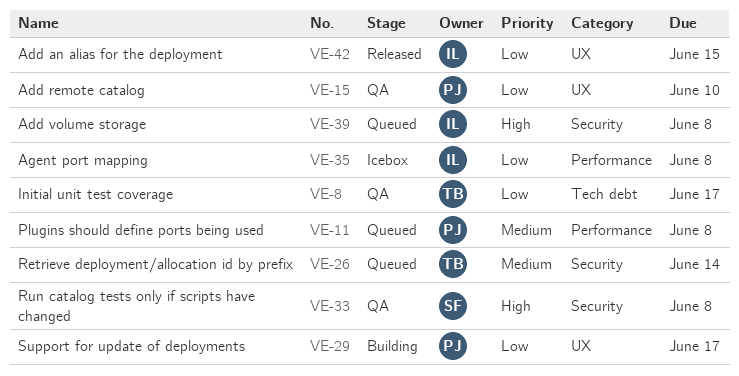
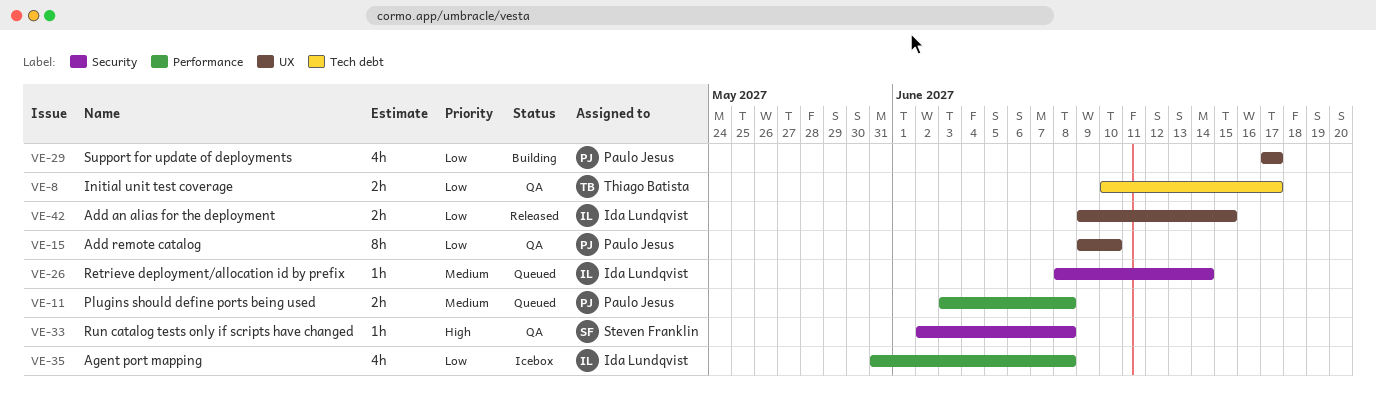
VE-26, owner: Thiago Batista -> Ida Lundqvist
VE-39: present -> none

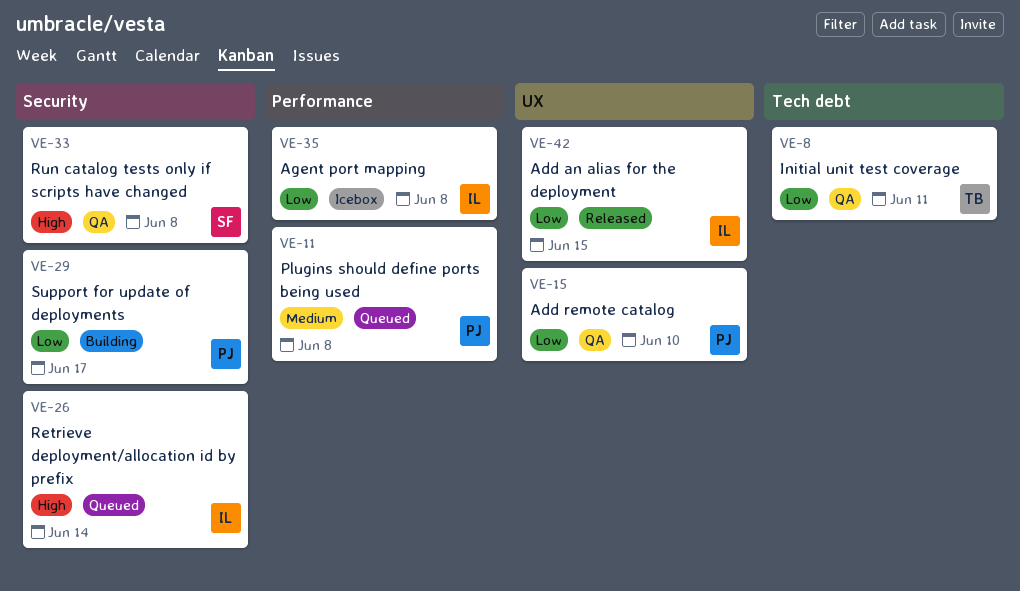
VE-8, due: Jun 17 -> Jun 11
VE-26, priority: Medium -> High
VE-29, label: UX -> Security

